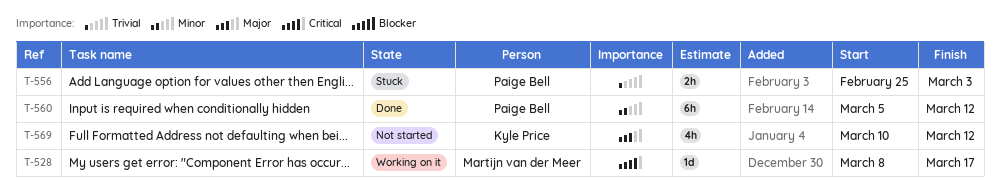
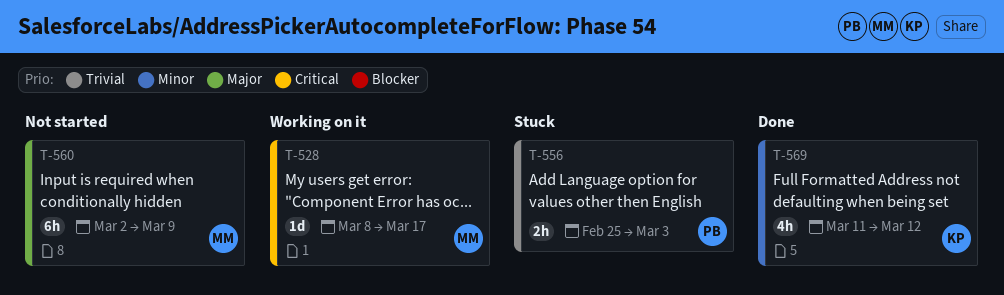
T-560, status: Done -> Not started
T-560, owner: Paige Bell -> Martijn van der Meer
T-560, priority: Minor -> Major
T-560, start: Mar 5 -> Mar 2
T-560, due: Mar 12 -> Mar 9
T-569, status: Not started -> Done
T-569, priority: Major -> Minor
T-569, start: Mar 10 -> Mar 11

